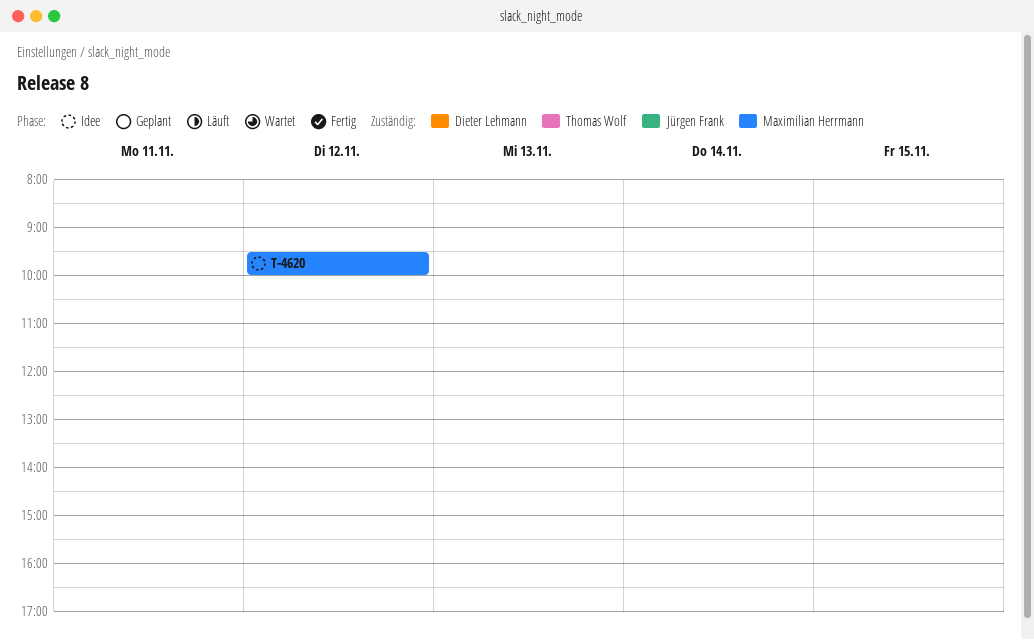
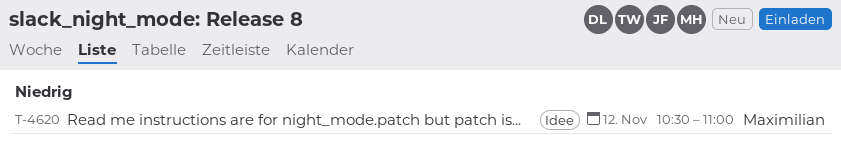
T-4620, begins: 09:30 -> 10:30
T-4620, ends: 10:00 -> 11:00

